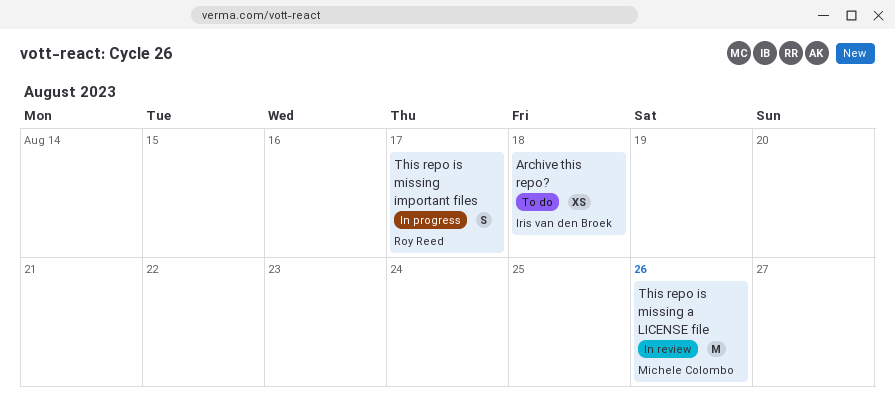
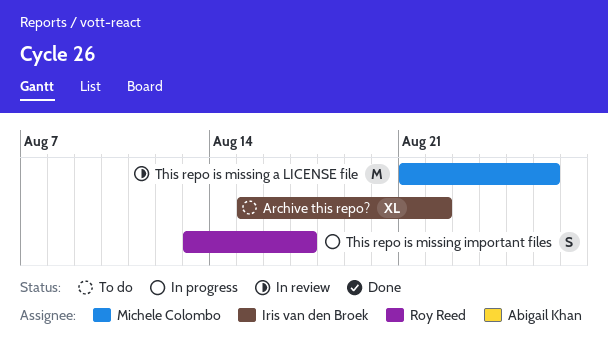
Archive this repo?, estimate: XS -> XL
Archive this repo?, due: Aug 18 -> Aug 22

